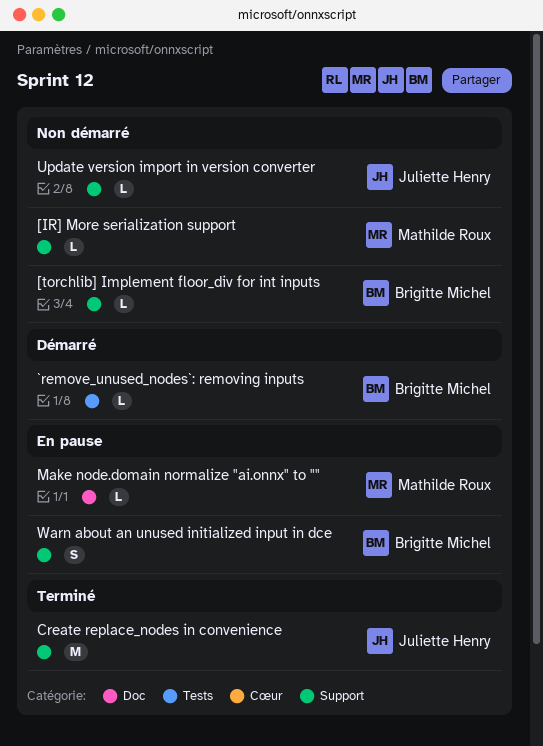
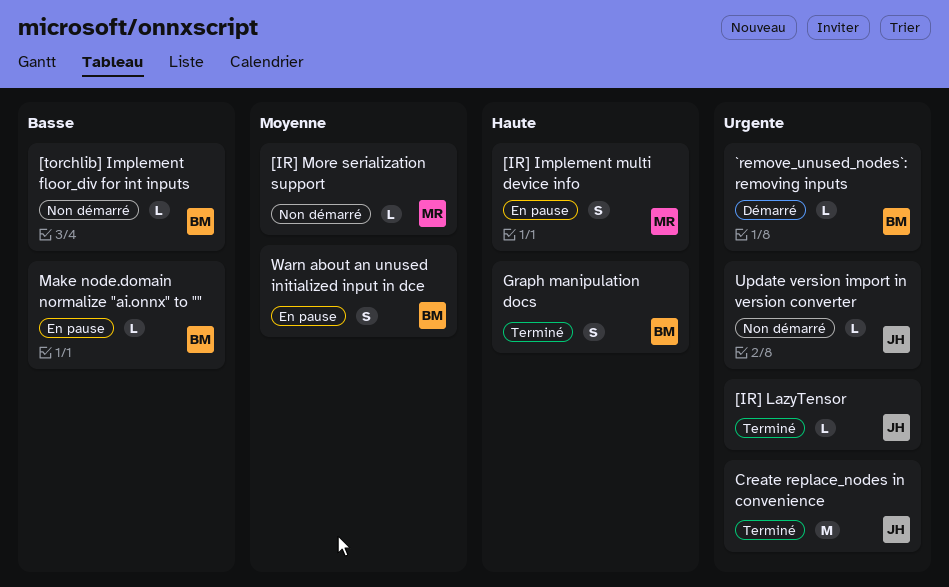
[IR] Implement multi device info: none -> present
[IR] LazyTensor: none -> present
Graph manipulation docs: none -> present
Make node.domain normalize "ai.onnx" to "", owner: Mathilde Roux -> Brigitte Michel

